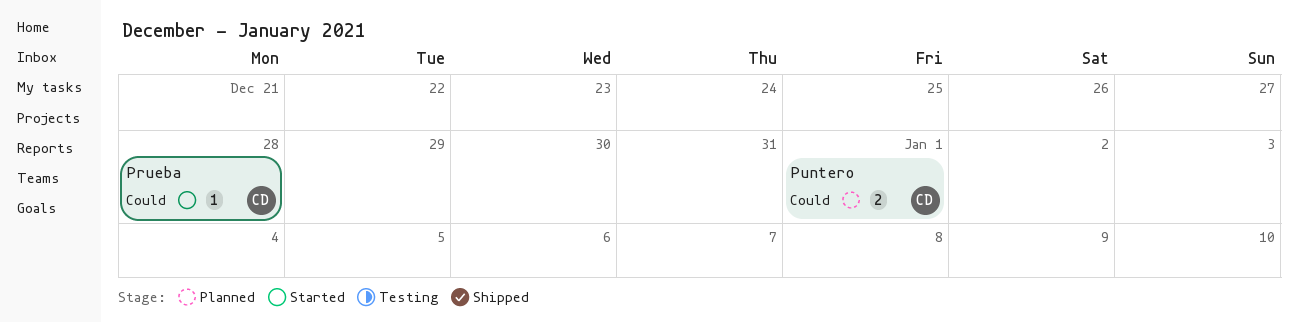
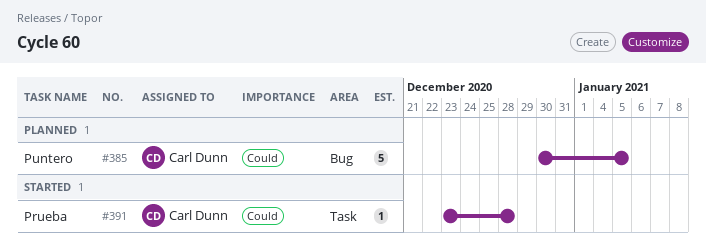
Puntero, estimate: 2 -> 5
Puntero, due: Jan 1 -> Jan 5

